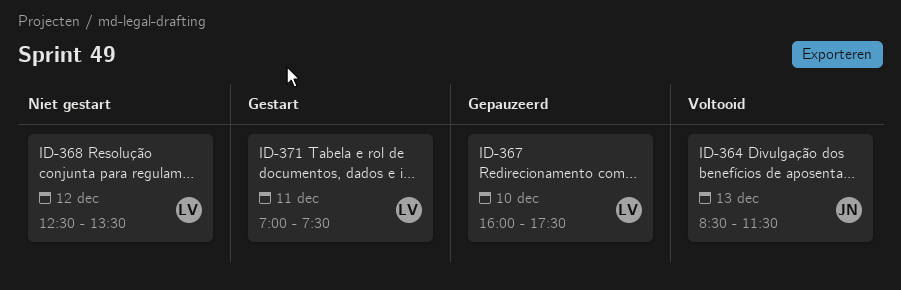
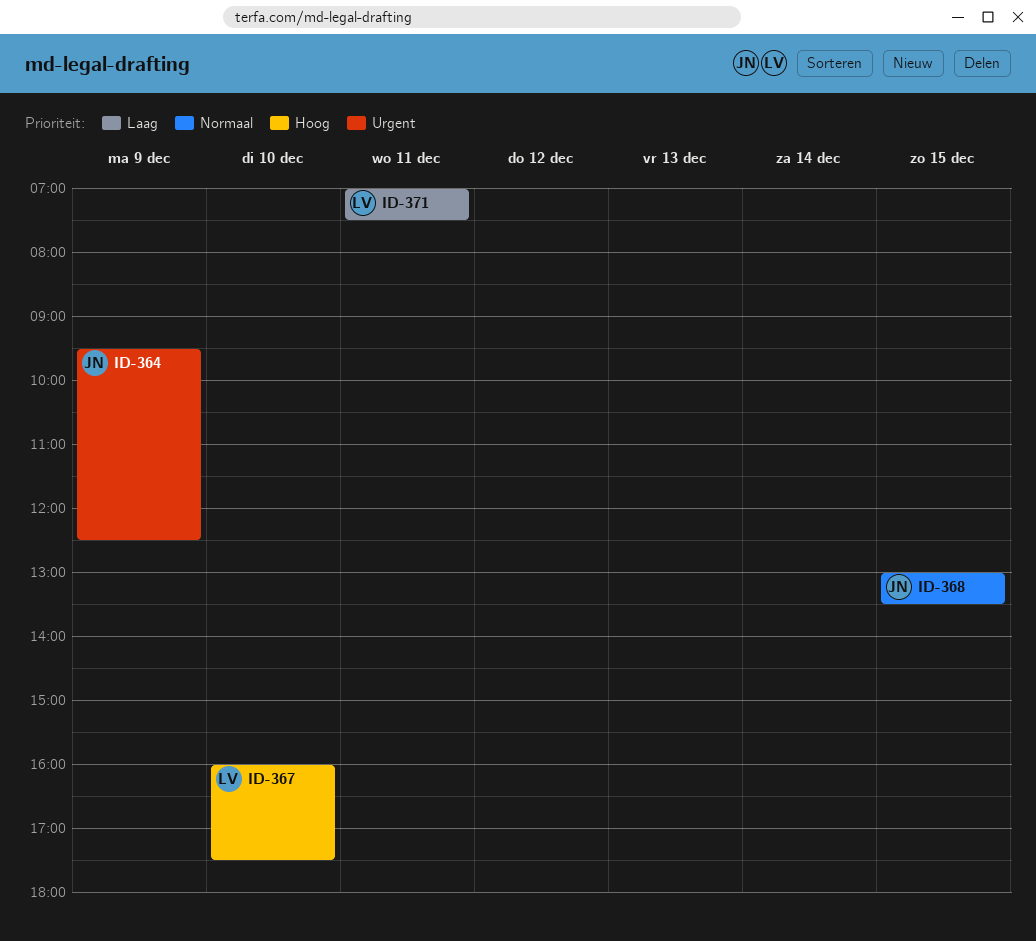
ID-364, day: Dec 13 -> Dec 9
ID-364, begins: 08:30 -> 09:30
ID-364, ends: 11:30 -> 12:30
ID-368, owner: LV -> JN
ID-368, day: Dec 12 -> Dec 15
ID-368, begins: 12:30 -> 13:00

